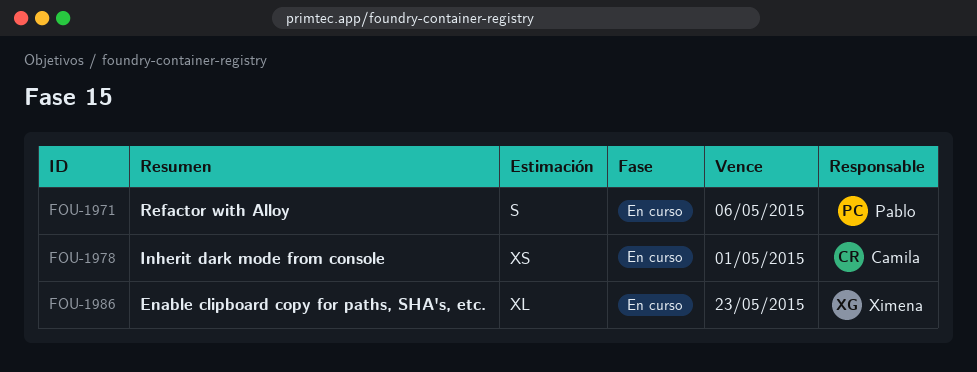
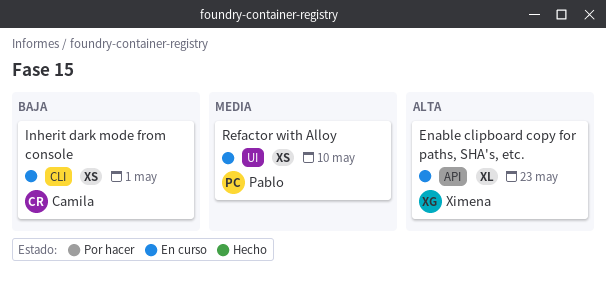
Refactor with Alloy, estimate: S -> XS
Refactor with Alloy, due: May 6 -> May 10

